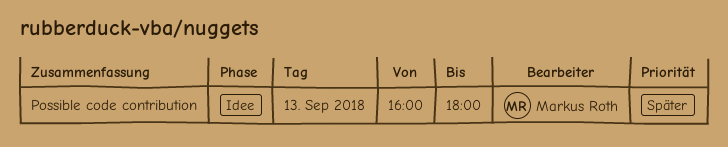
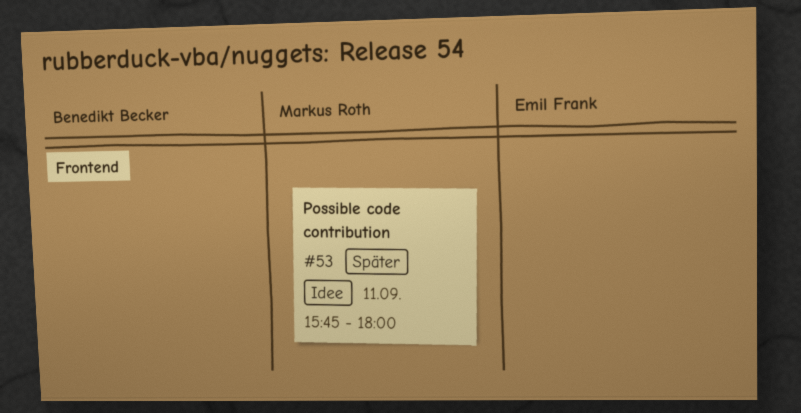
Possible code contribution, day: Sep 13 -> Sep 11
Possible code contribution, begins: 16:00 -> 15:45

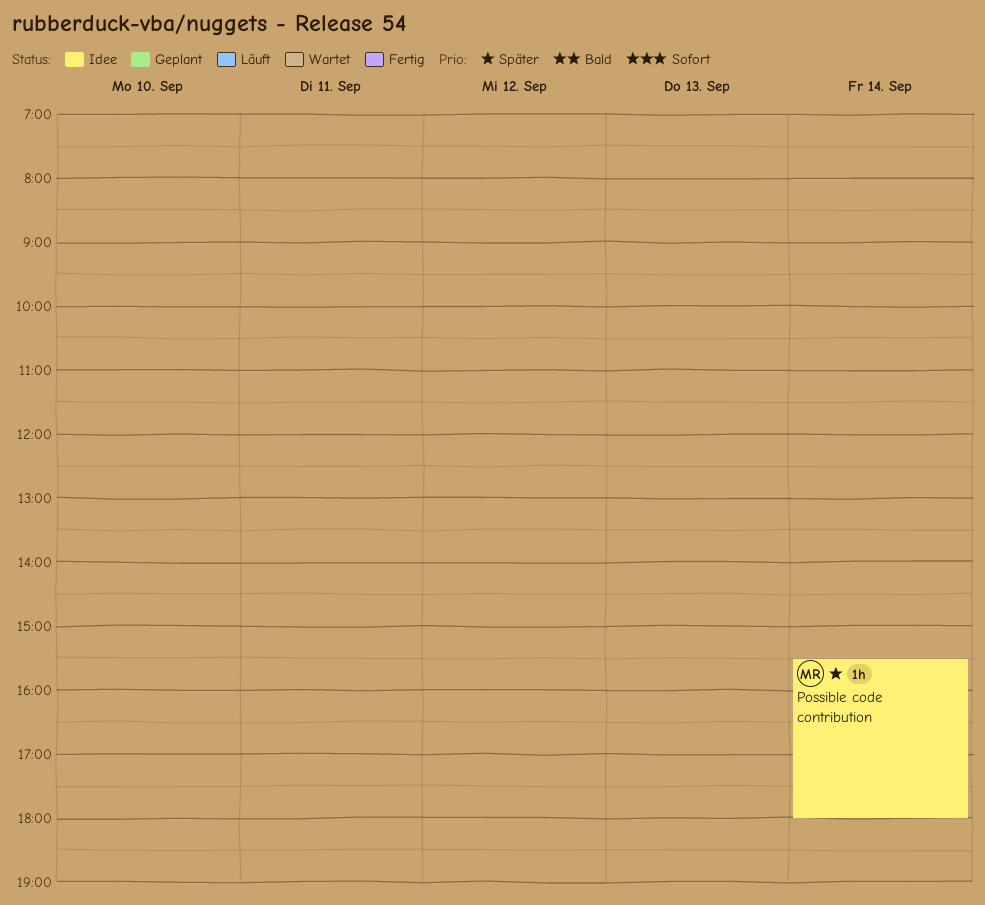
Possible code contribution, day: Sep 11 -> Sep 14
Possible code contribution, begins: 15:45 -> 15:30

